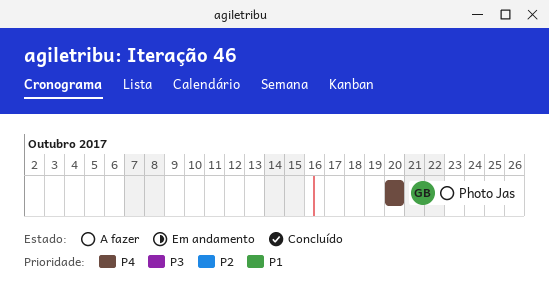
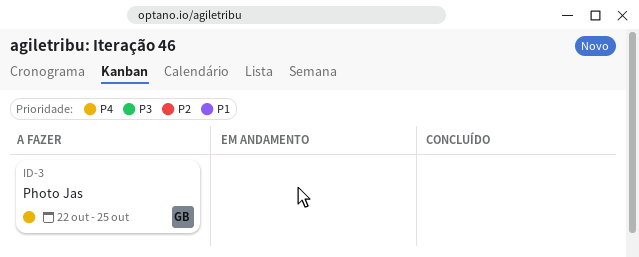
Photo Jas, start: Oct 20 -> Oct 22
Photo Jas, due: Oct 20 -> Oct 25

